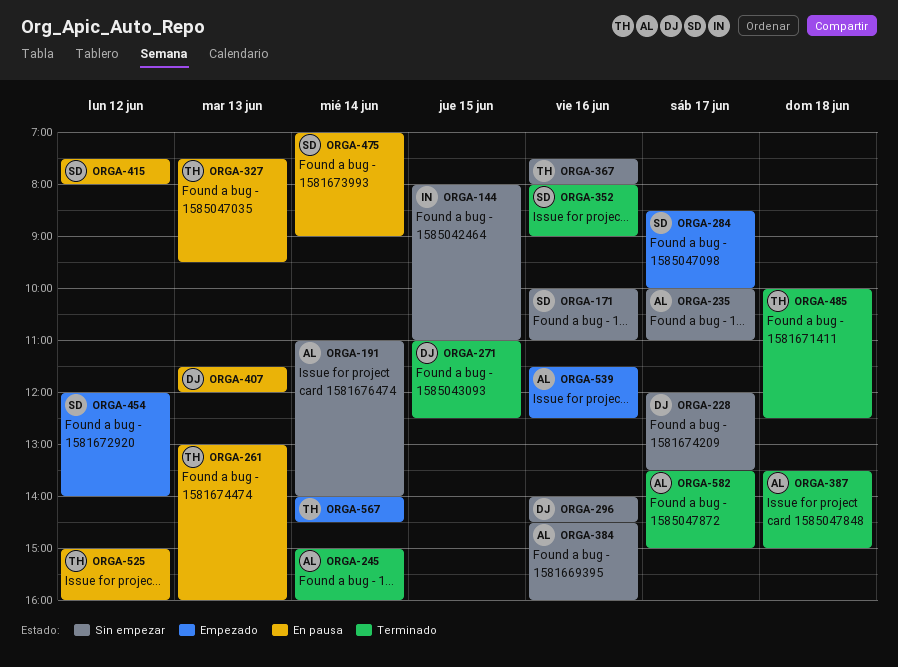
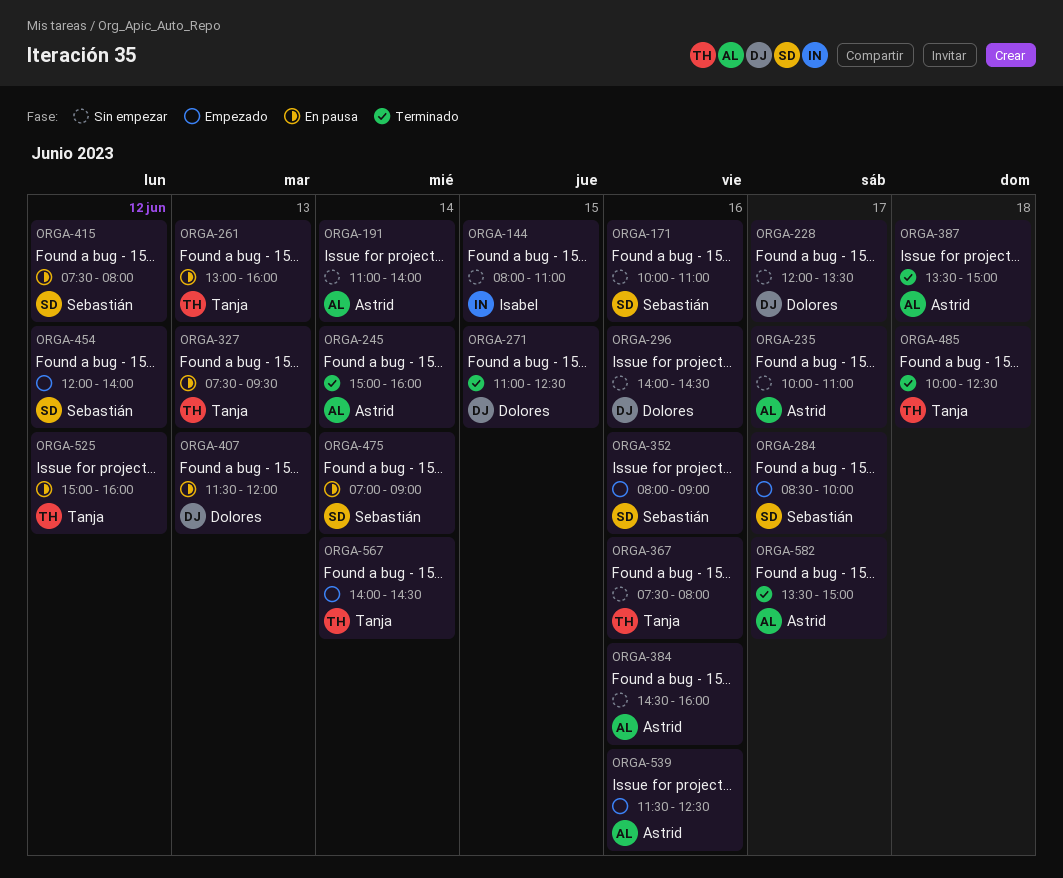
ORGA-352, status: Terminado -> Empezado

